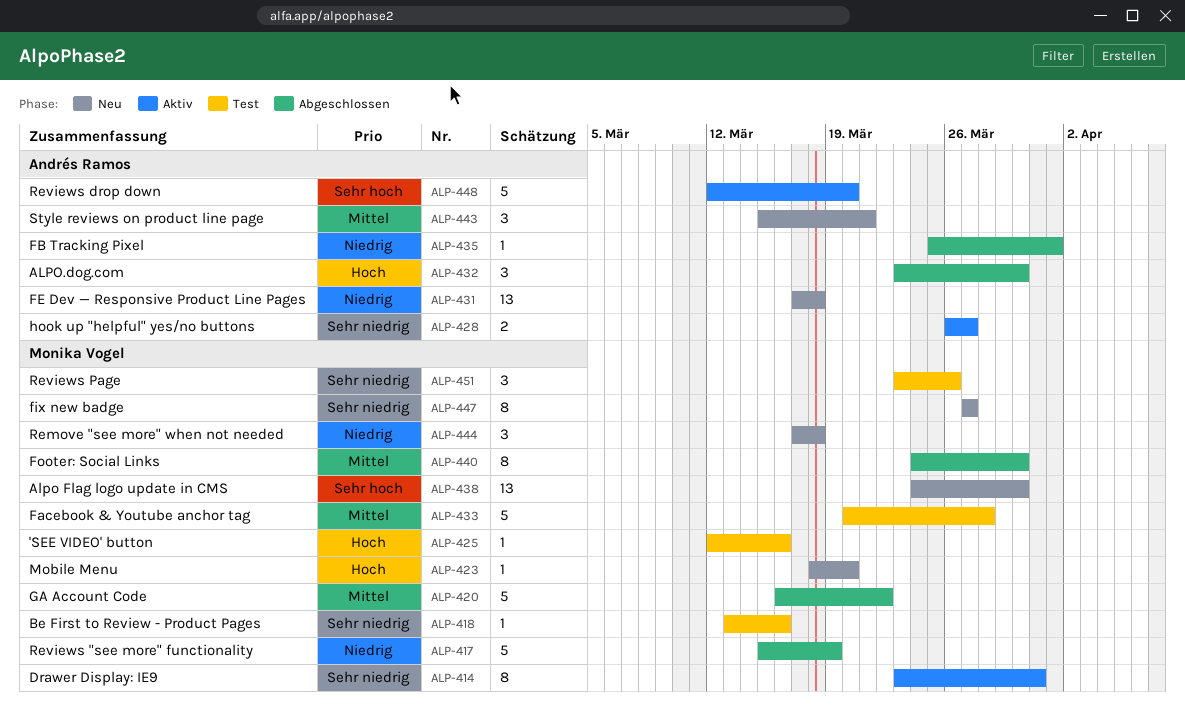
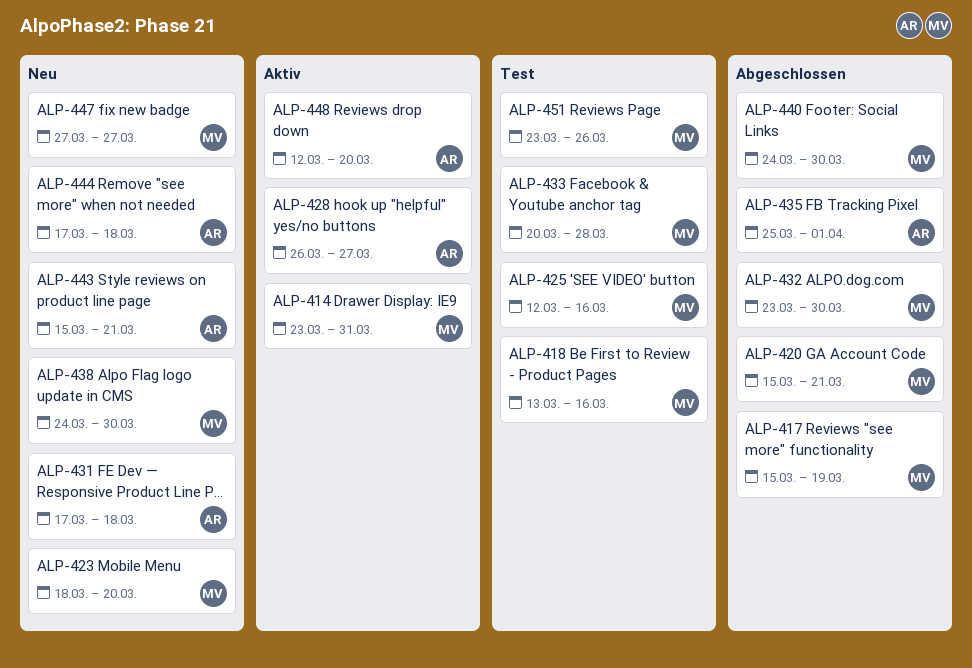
ALP-420, start: Mar 16 -> Mar 15
ALP-420, due: Mar 22 -> Mar 21
ALP-432, owner: Andrés Ramos -> Monika Vogel
ALP-444, owner: Monika Vogel -> Andrés Ramos

